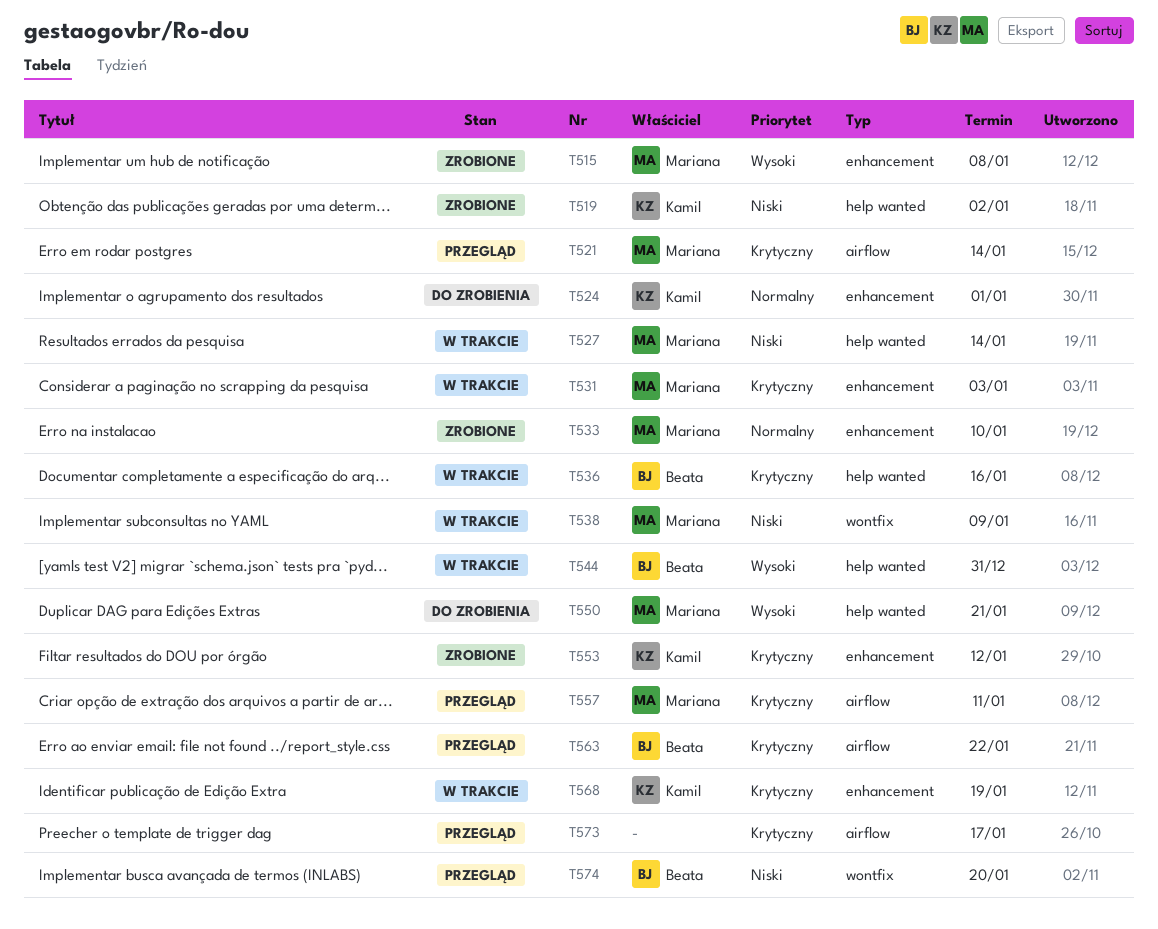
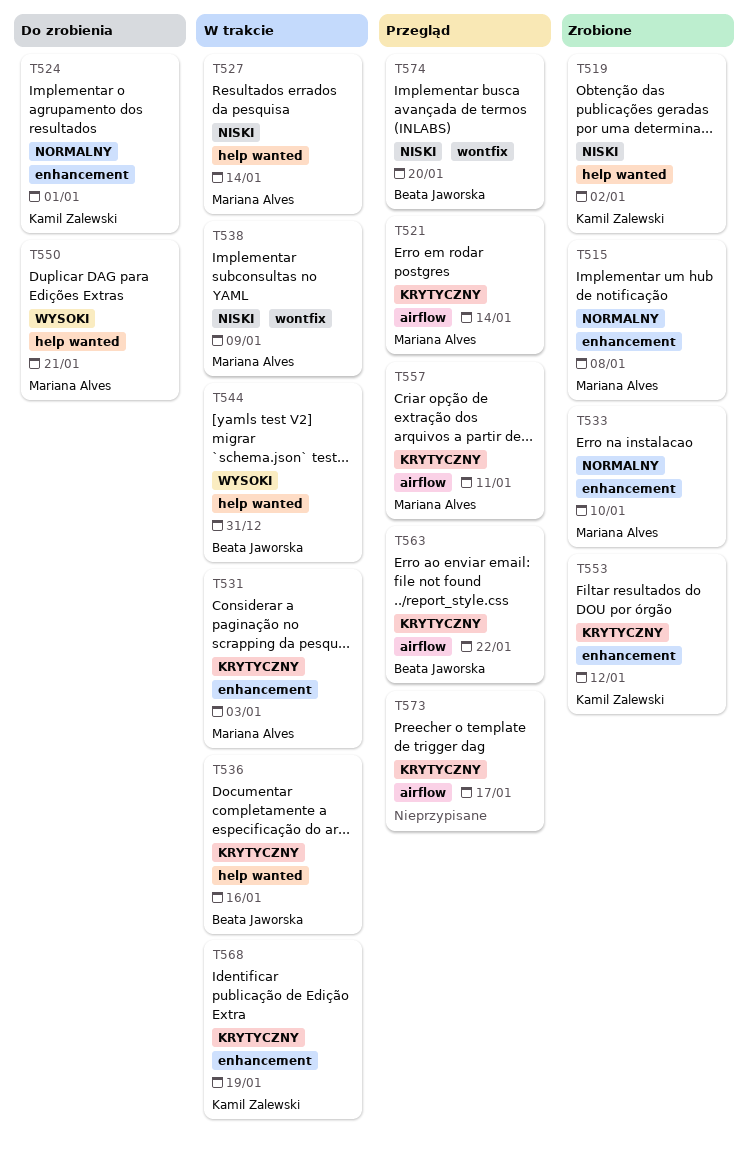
T515, priority: Wysoki -> Normalny

